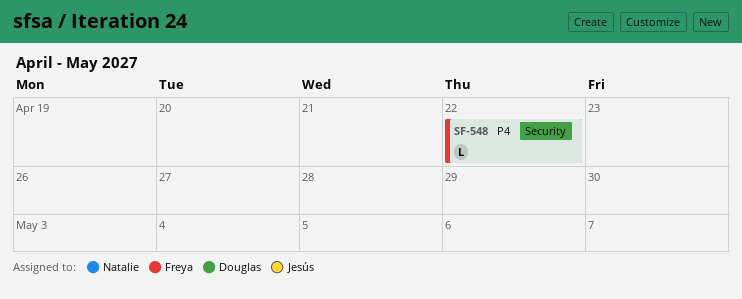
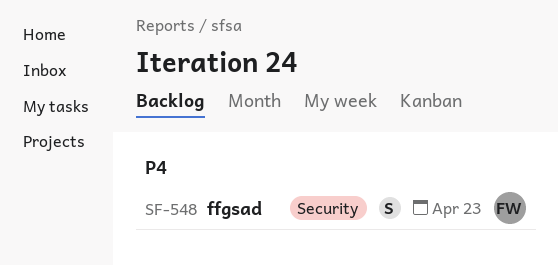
SF-548, estimate: L -> S
SF-548, due: Apr 22 -> Apr 23

